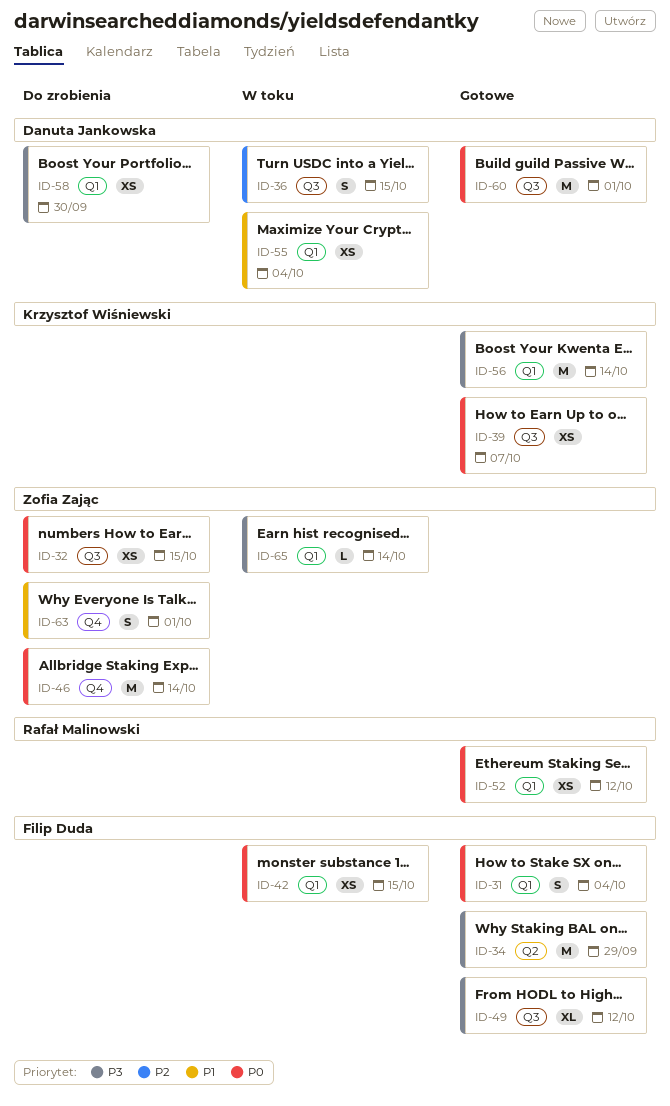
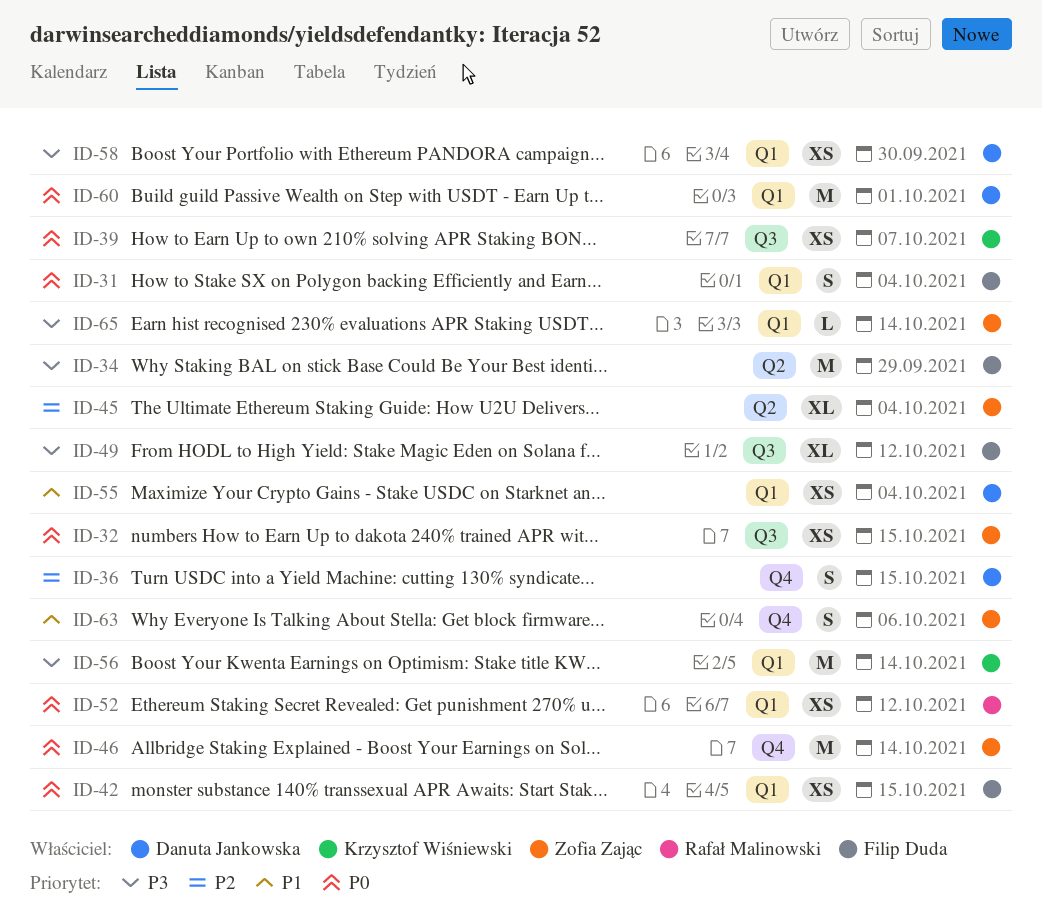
ID-36, label: Q3 -> Q4
ID-45: none -> present
ID-60, label: Q3 -> Q1
ID-63, due: Oct 1 -> Oct 6

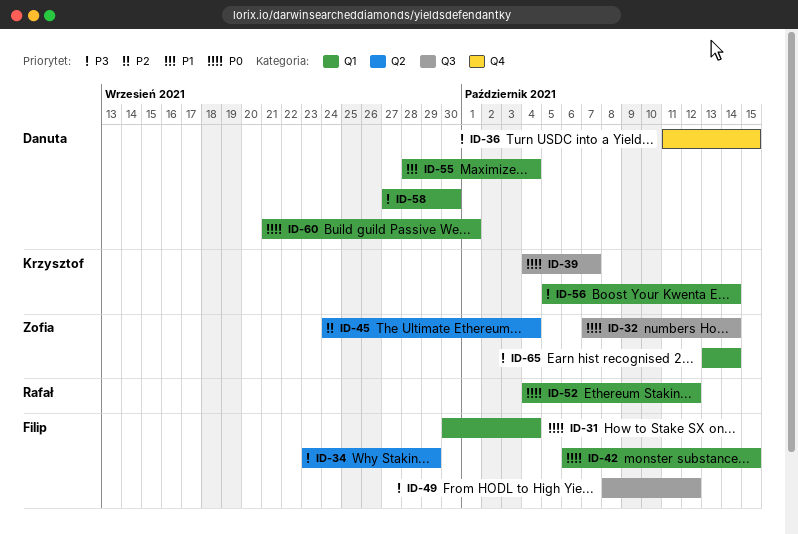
ID-32, due: Oct 15 -> Oct 14
ID-36, priority: P2 -> P3
ID-46: present -> none
ID-63: present -> none

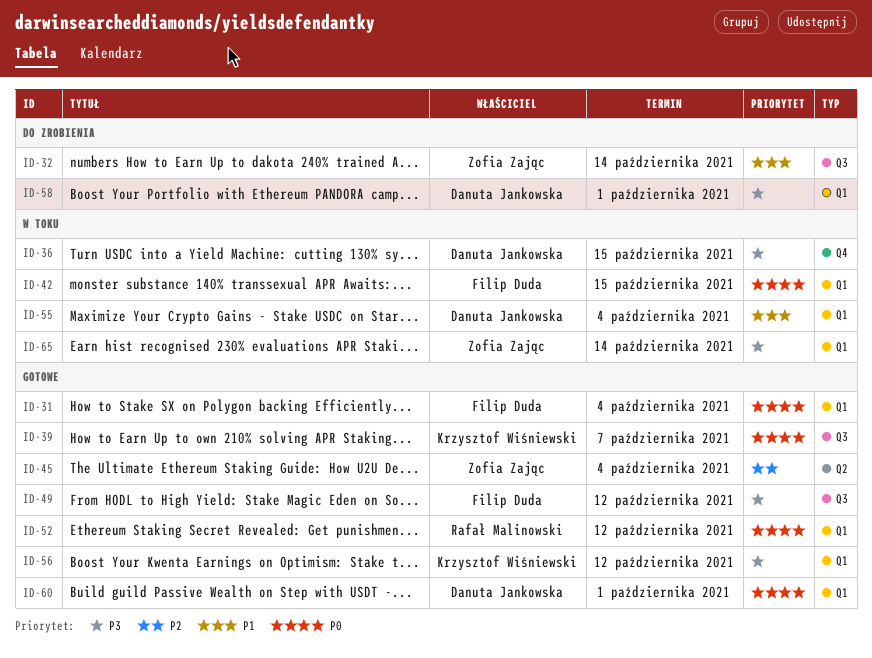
ID-32, priority: P0 -> P1
ID-34: present -> none
ID-56, due: Oct 14 -> Oct 12
ID-58, due: Sep 30 -> Oct 1

